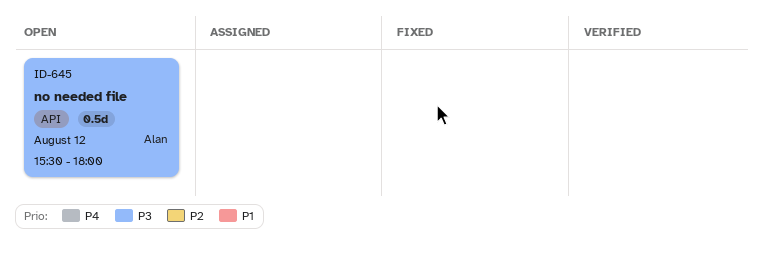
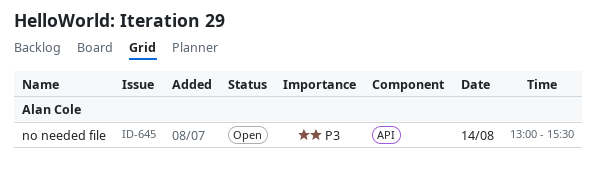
ID-645, day: Aug 12 -> Aug 14
ID-645, begins: 15:30 -> 13:00
ID-645, ends: 18:00 -> 15:30

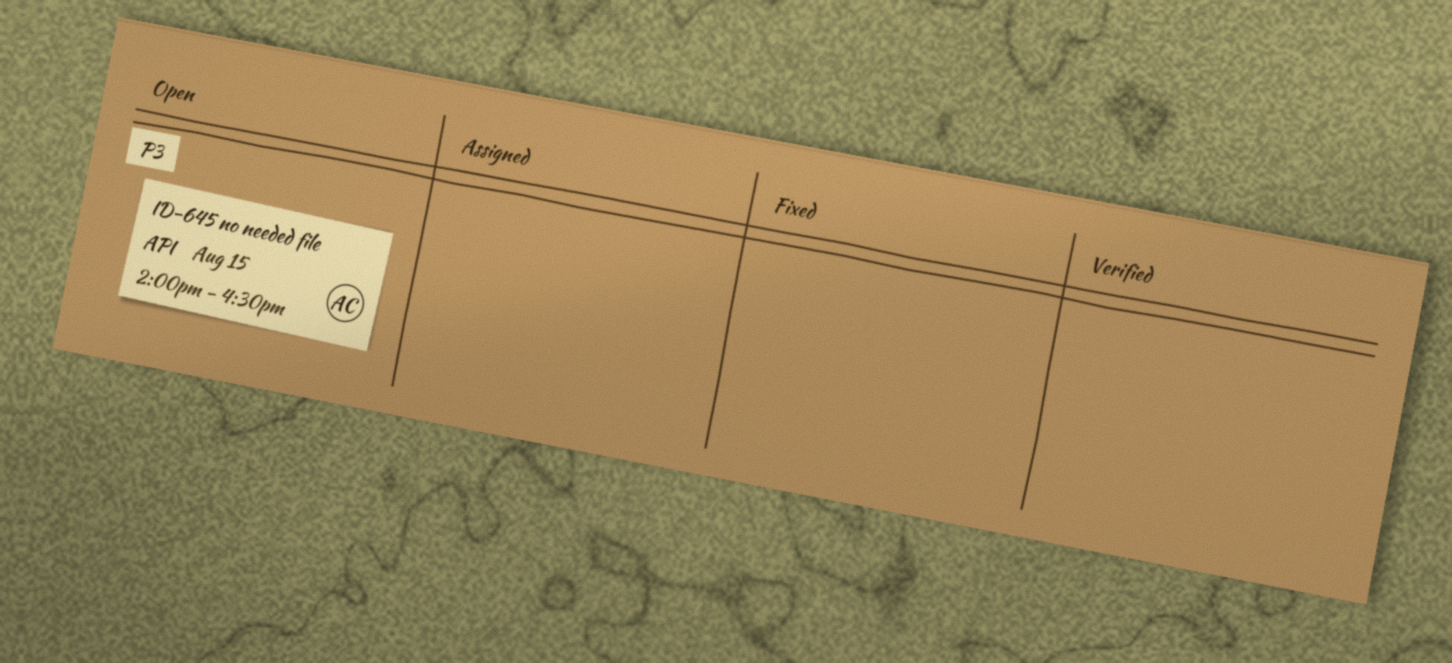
ID-645, day: Aug 14 -> Aug 15
ID-645, begins: 13:00 -> 14:00
ID-645, ends: 15:30 -> 16:30

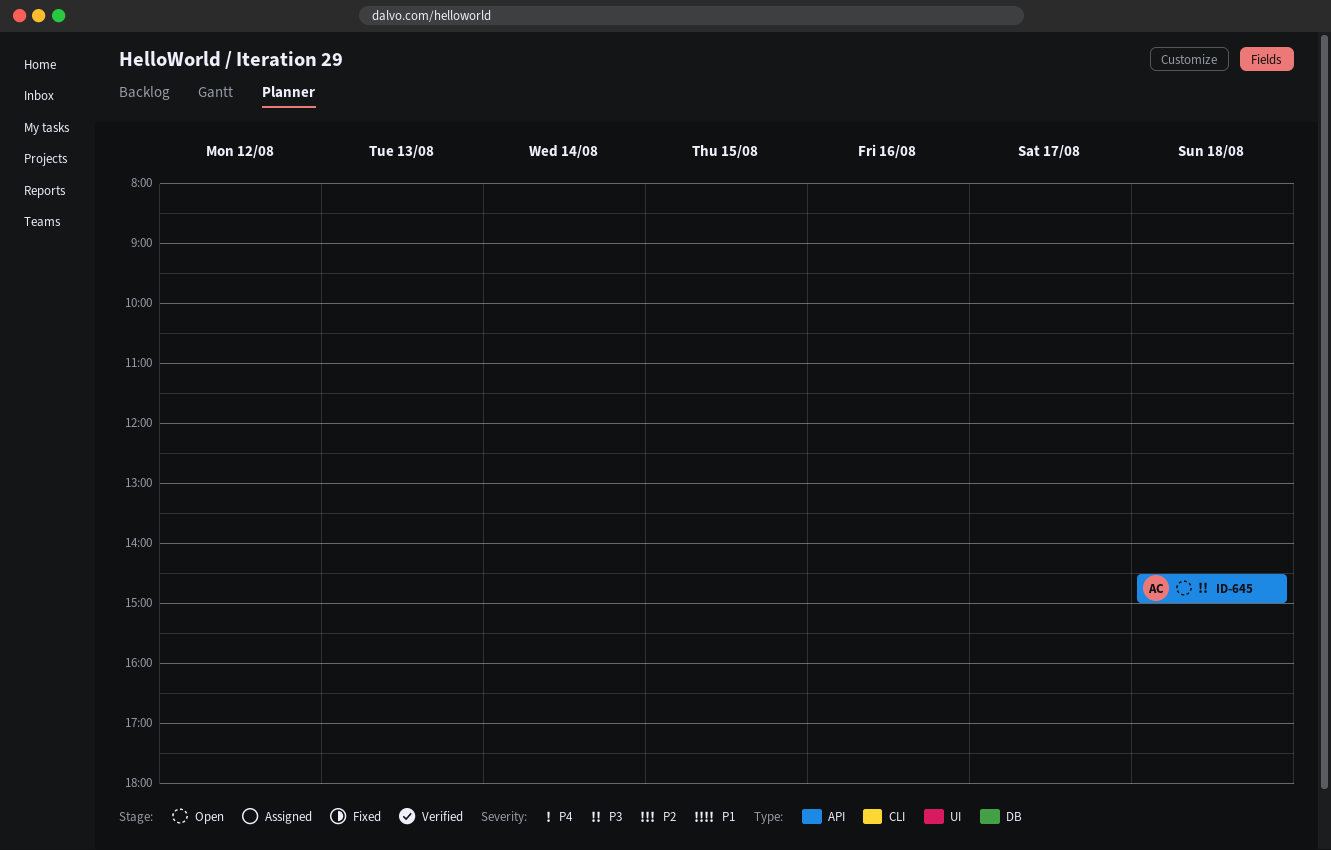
ID-645, day: Aug 15 -> Aug 18
ID-645, begins: 14:00 -> 14:30
ID-645, ends: 16:30 -> 15:00

